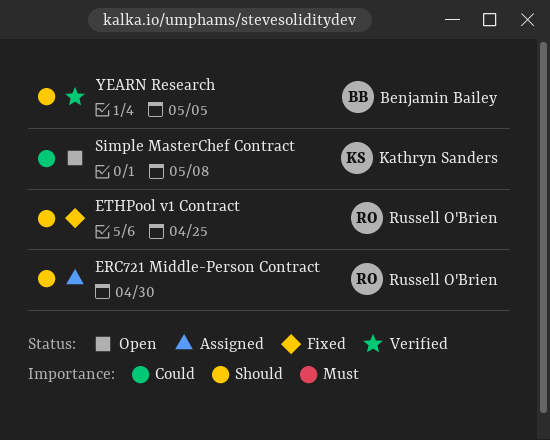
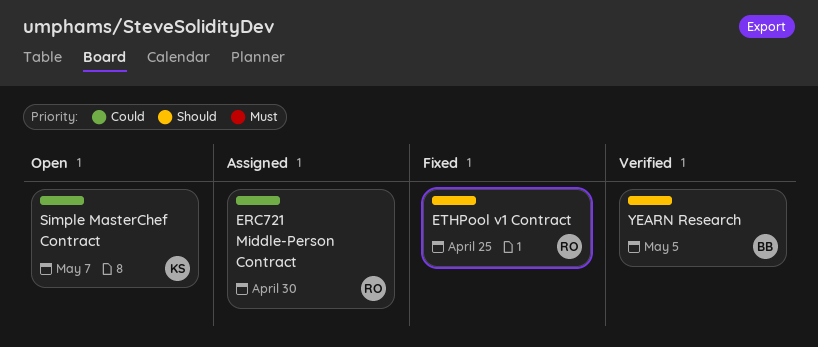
ERC721 Middle-Person Contract, priority: Should -> Could
Simple MasterChef Contract, due: May 8 -> May 7

